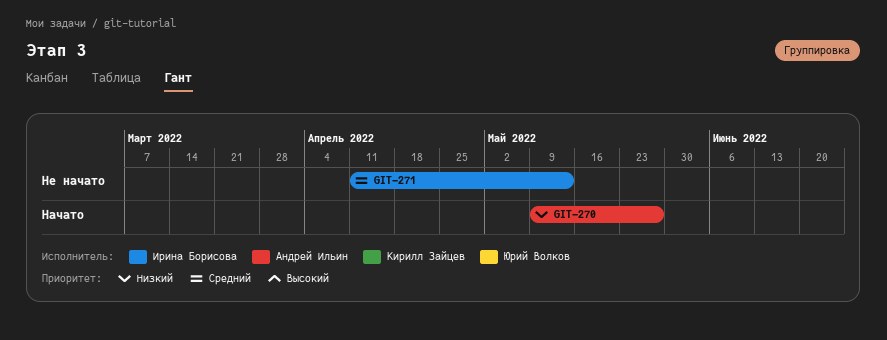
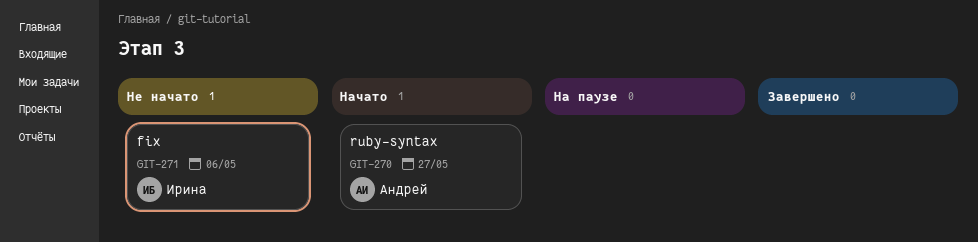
GIT-271, due: May 13 -> May 6

